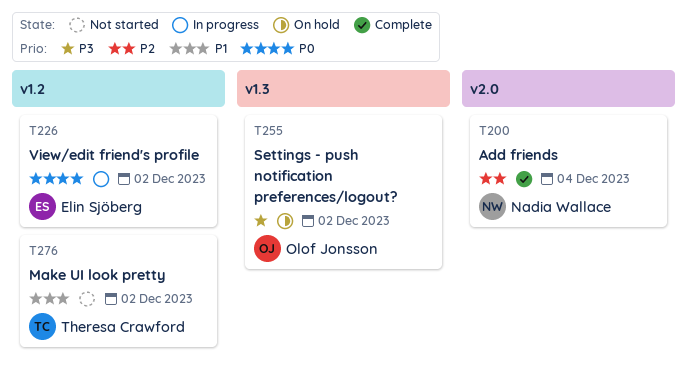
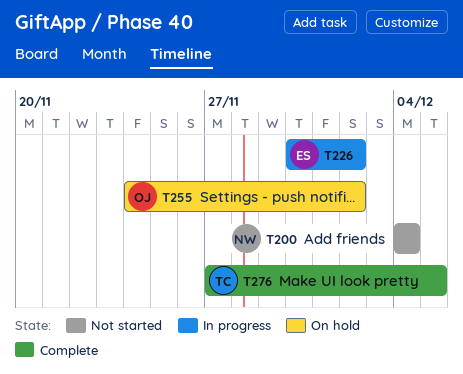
T200, status: Complete -> Not started
T276, status: Not started -> Complete
T276, due: Dec 2 -> Dec 5

